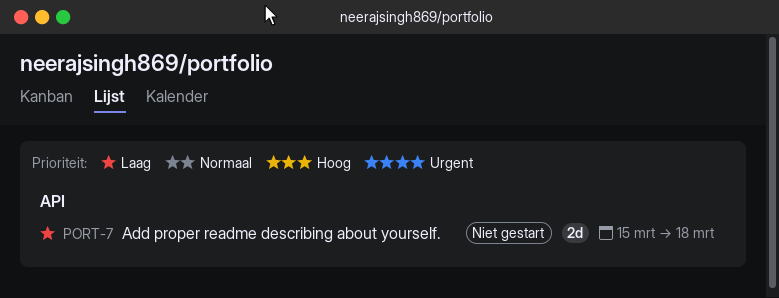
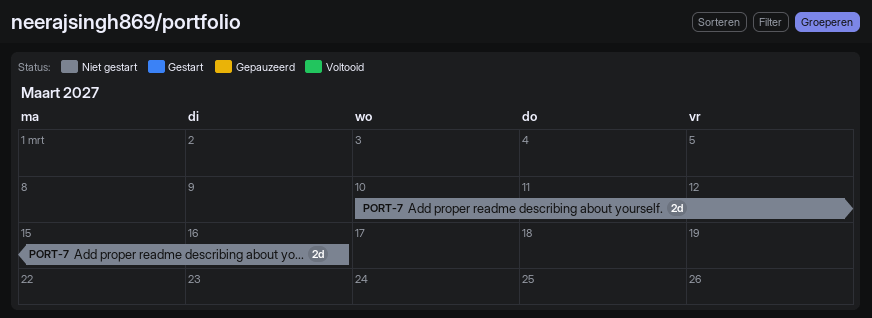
PORT-7, start: Mar 15 -> Mar 10
PORT-7, due: Mar 18 -> Mar 16

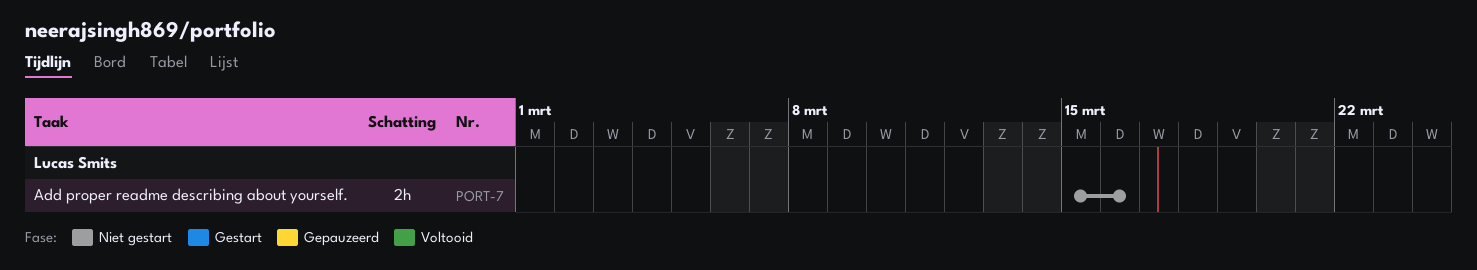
PORT-7, estimate: 2d -> 2h
PORT-7, start: Mar 10 -> Mar 15

